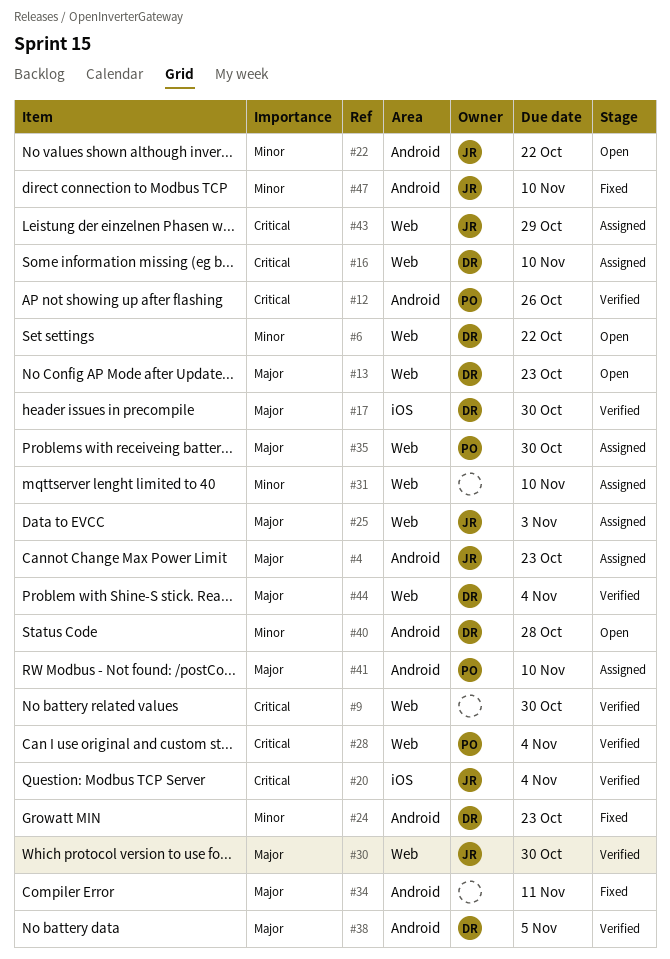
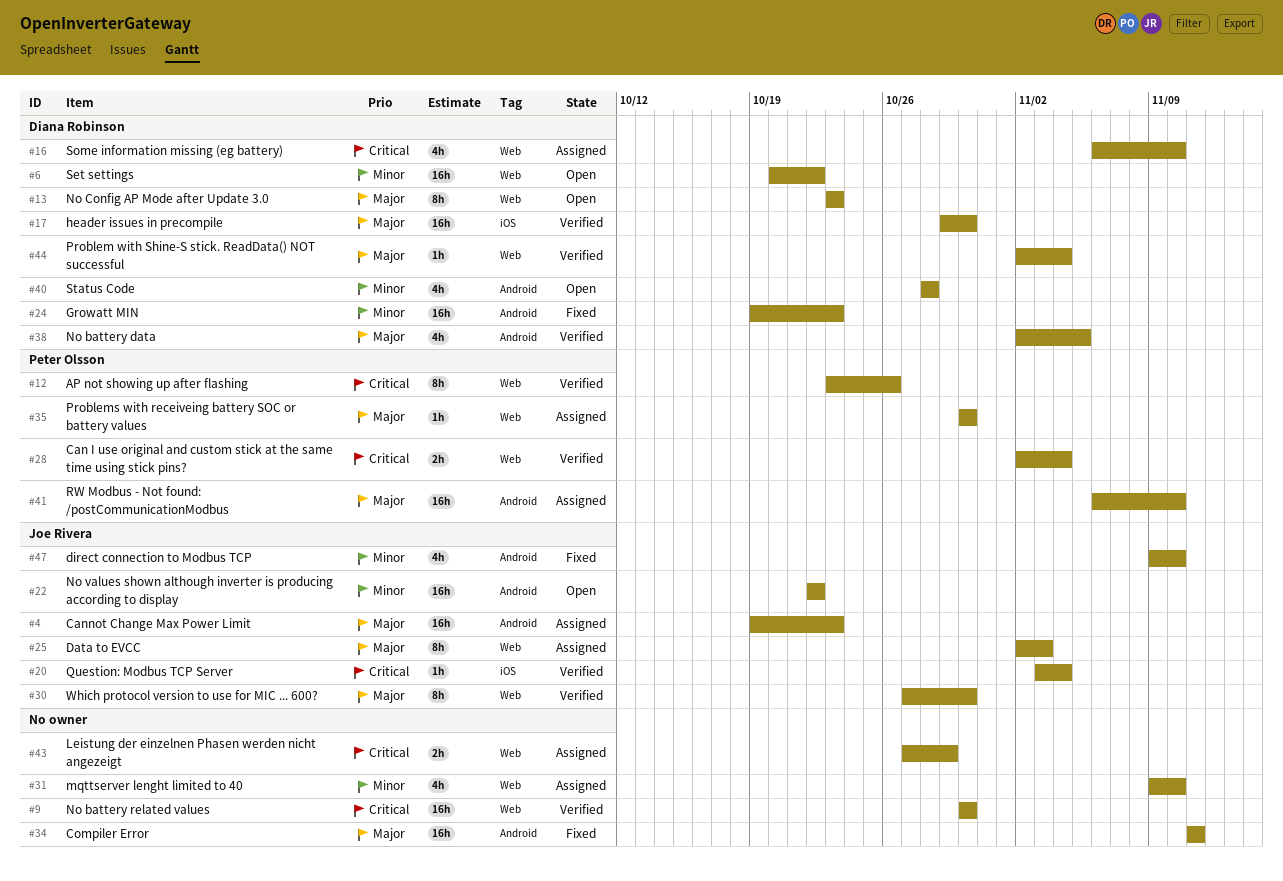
#12, label: Android -> Web
#43, owner: Joe Rivera -> none

